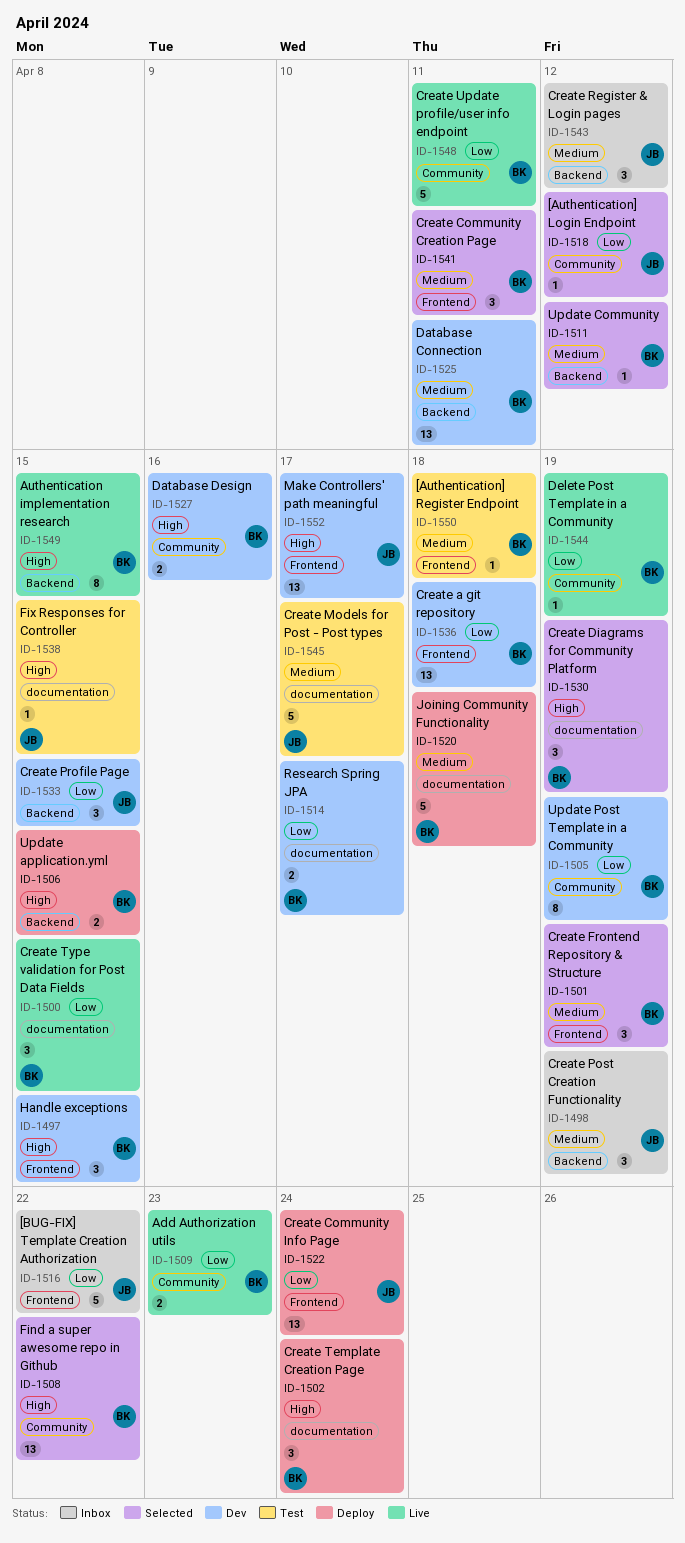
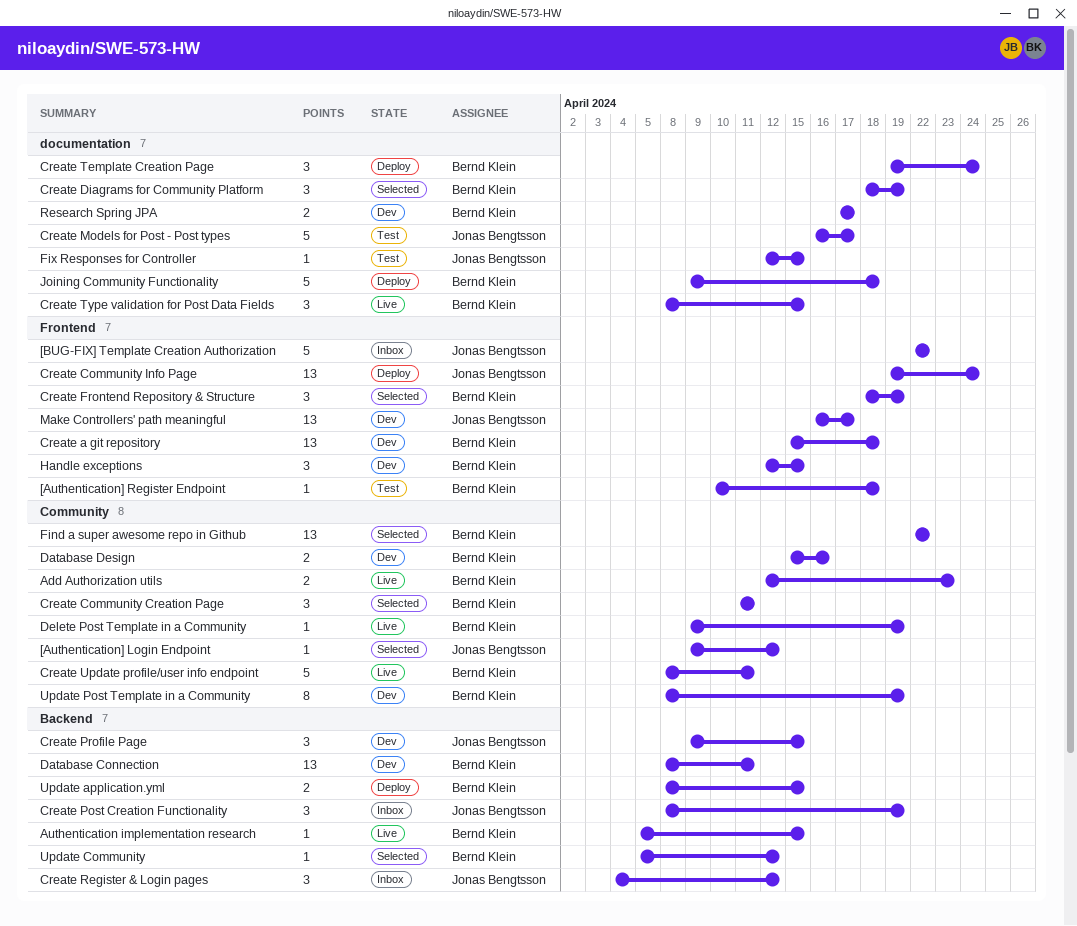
Authentication implementation research, estimate: 8 -> 1
Create Community Creation Page, label: Frontend -> Community

